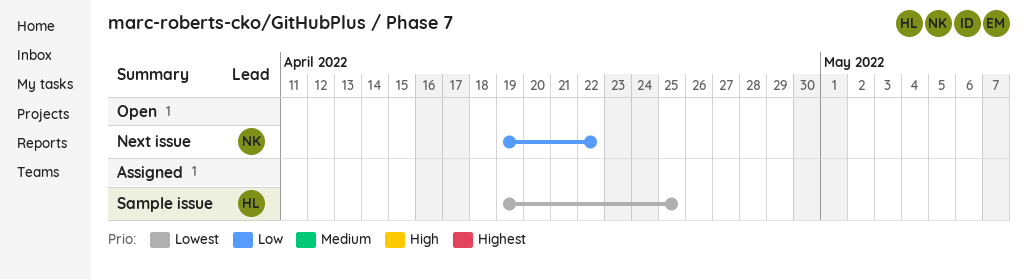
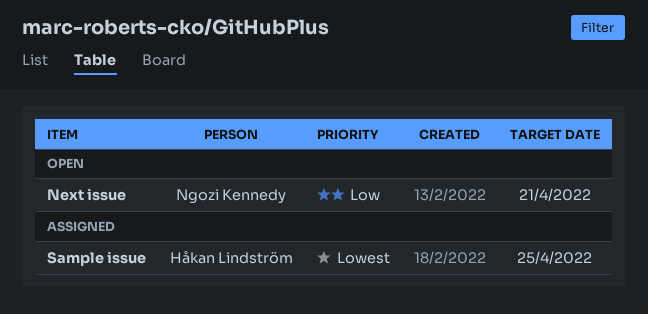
Next issue, due: Apr 22 -> Apr 21

